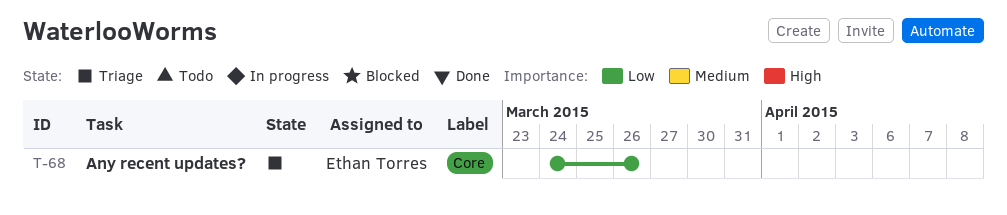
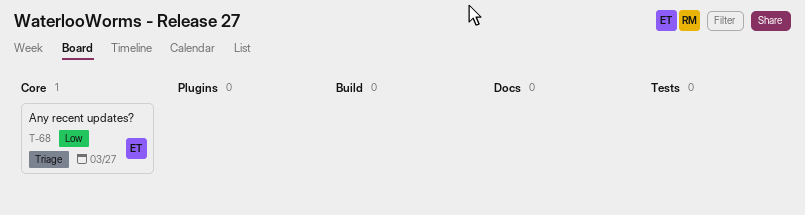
T-68, due: Mar 26 -> Mar 27

